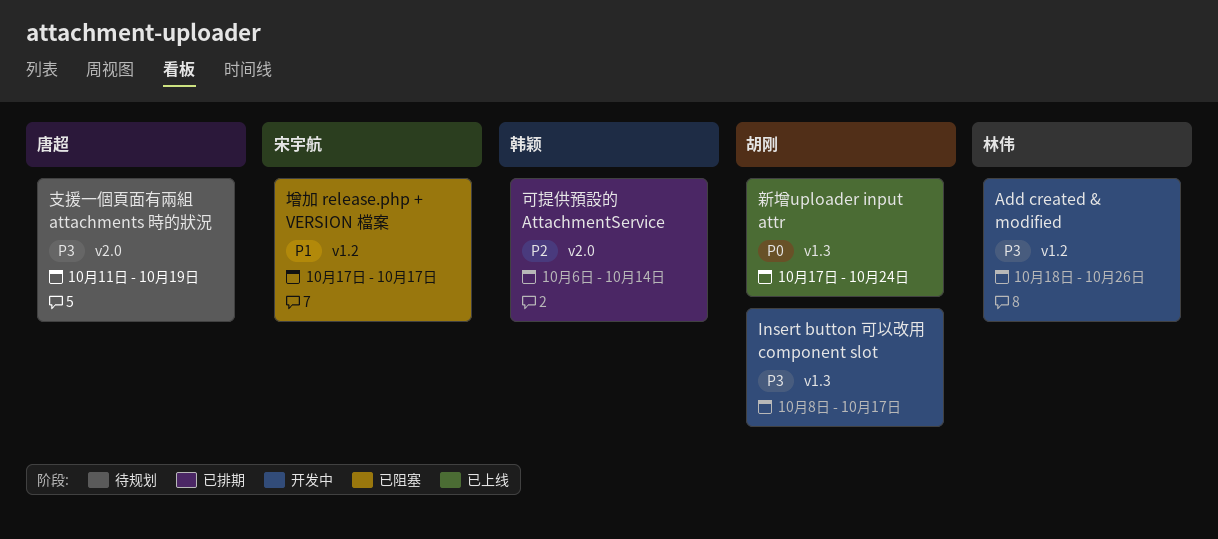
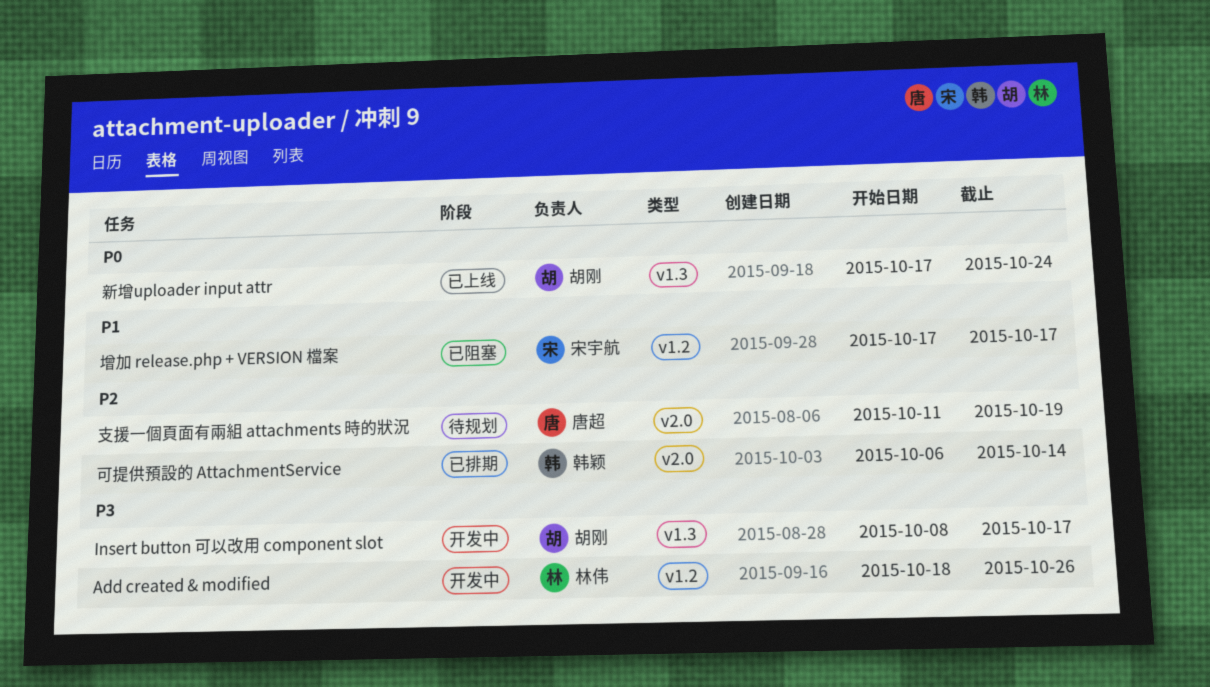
支援一個頁面有兩組 attachments 時的狀況, priority: P3 -> P2

